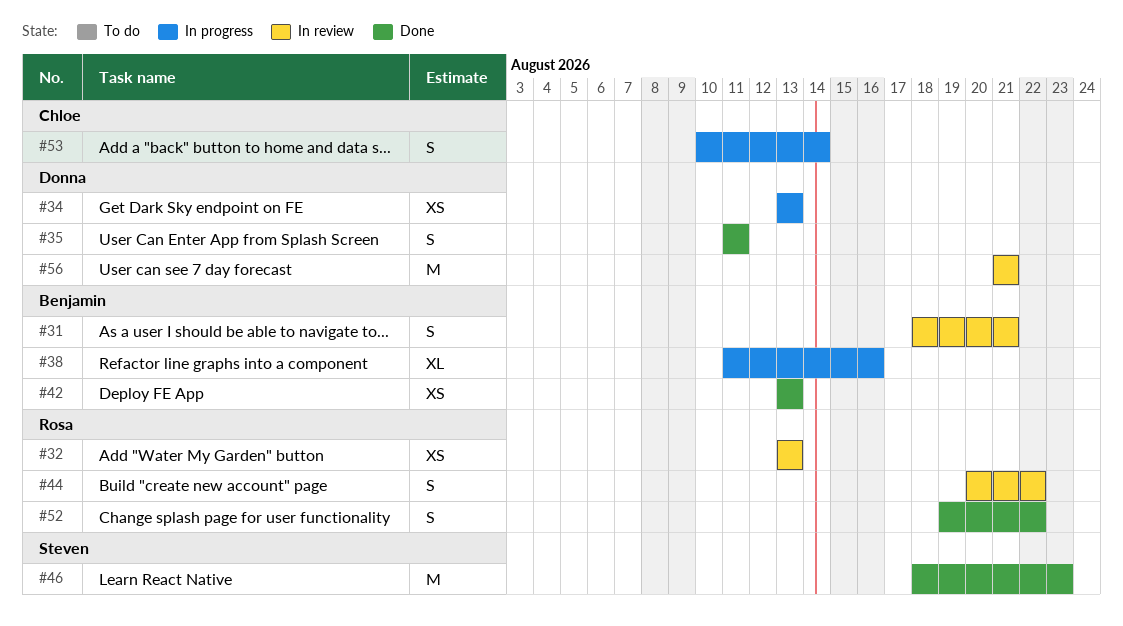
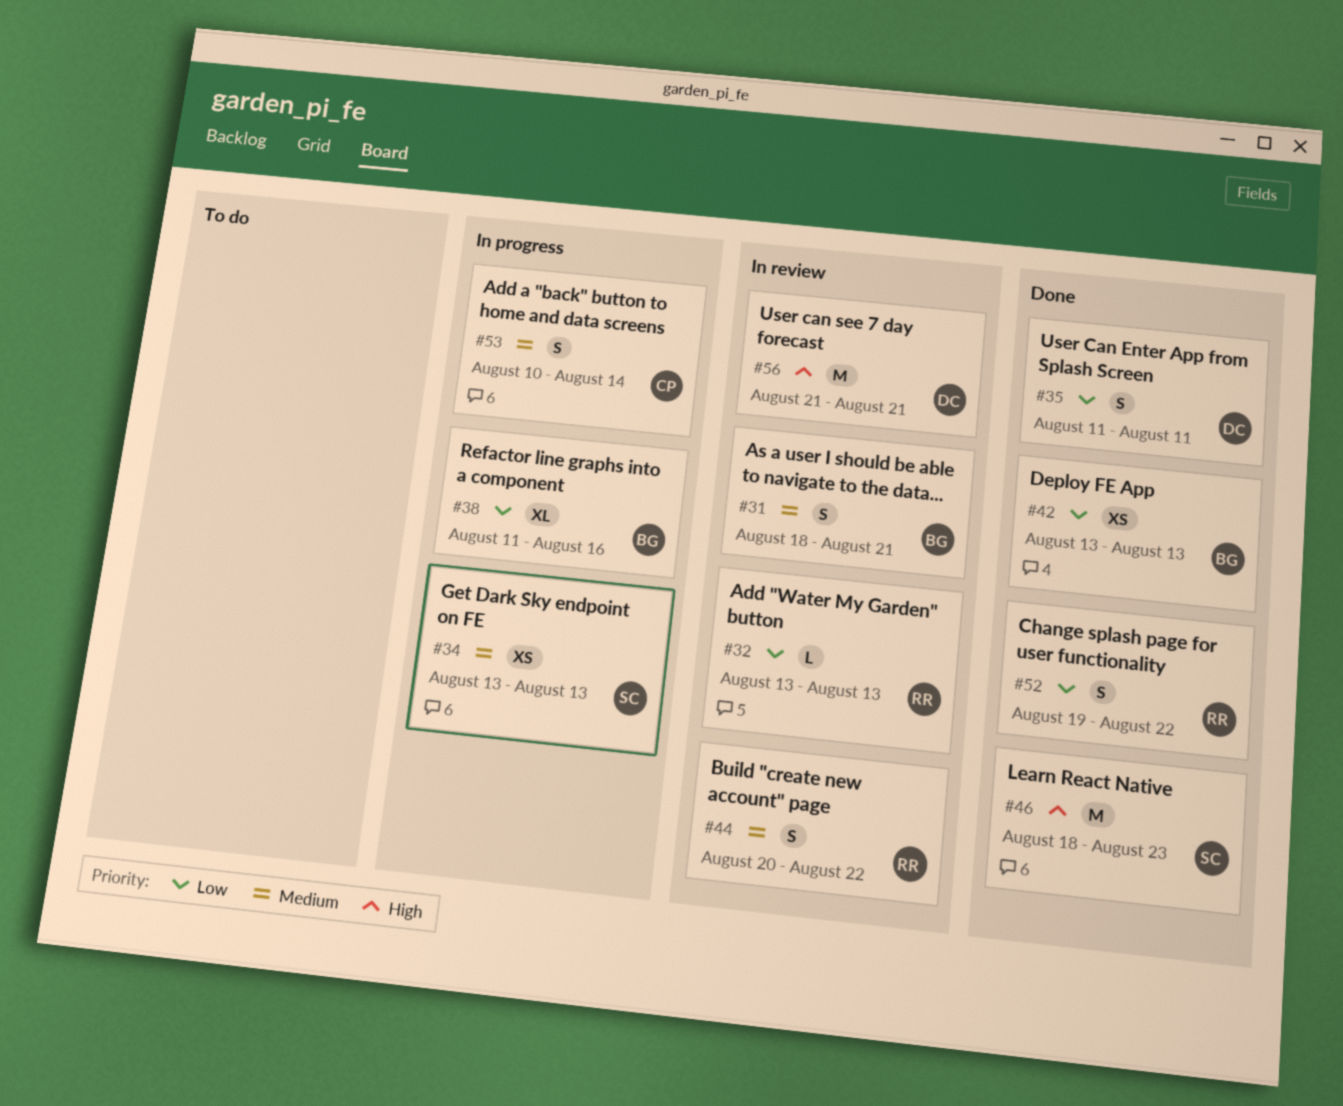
#32, estimate: XS -> L
#34, owner: Donna -> Steven

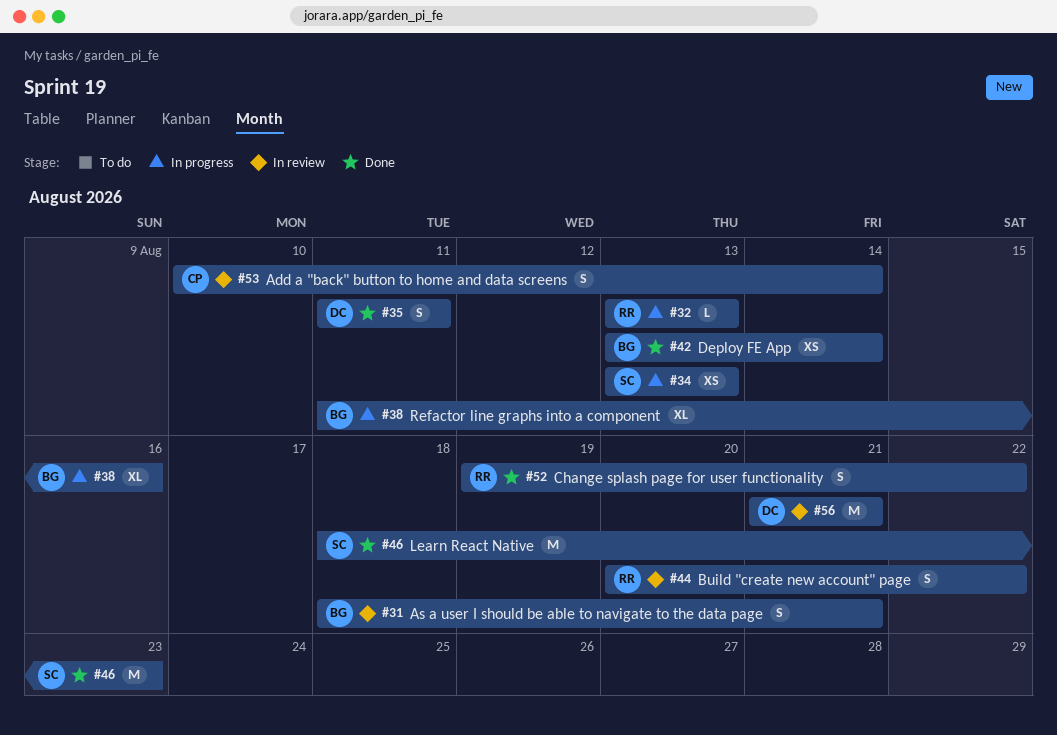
#32, status: In review -> In progress
#42, due: Aug 13 -> Aug 14
#53, status: In progress -> In review

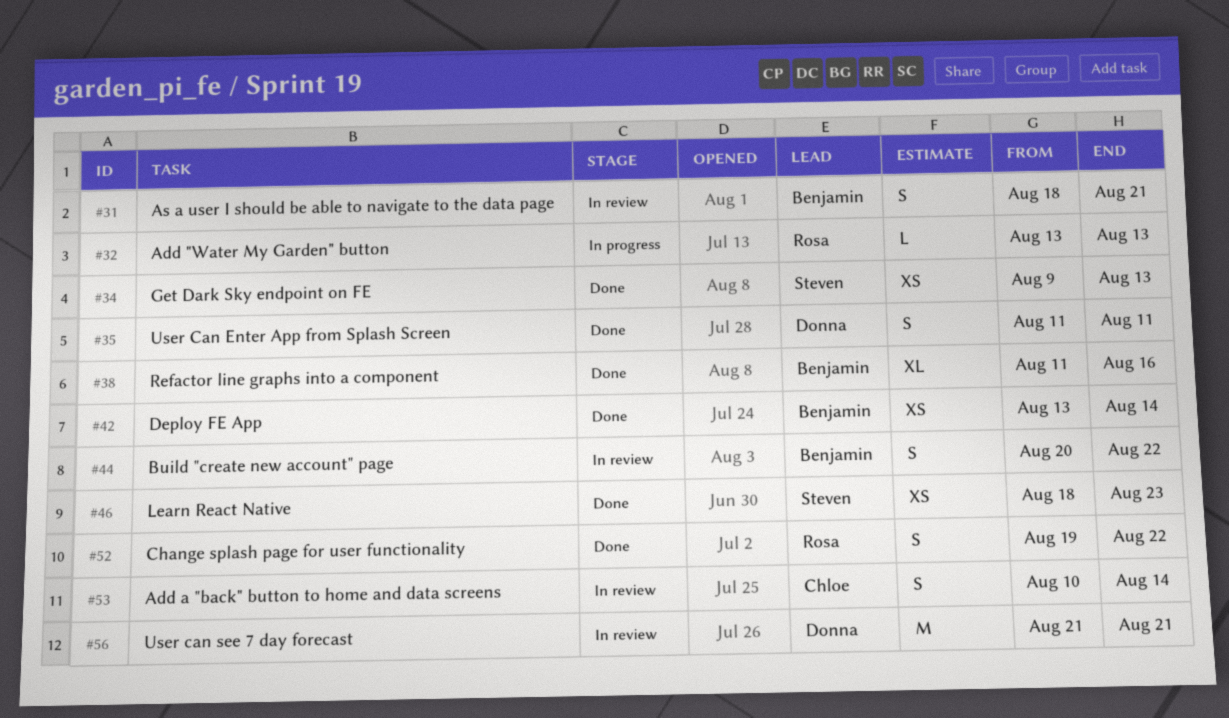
#34, status: In progress -> Done
#34, start: Aug 13 -> Aug 9
#38, status: In progress -> Done
#44, owner: Rosa -> Benjamin
#46, estimate: M -> XS

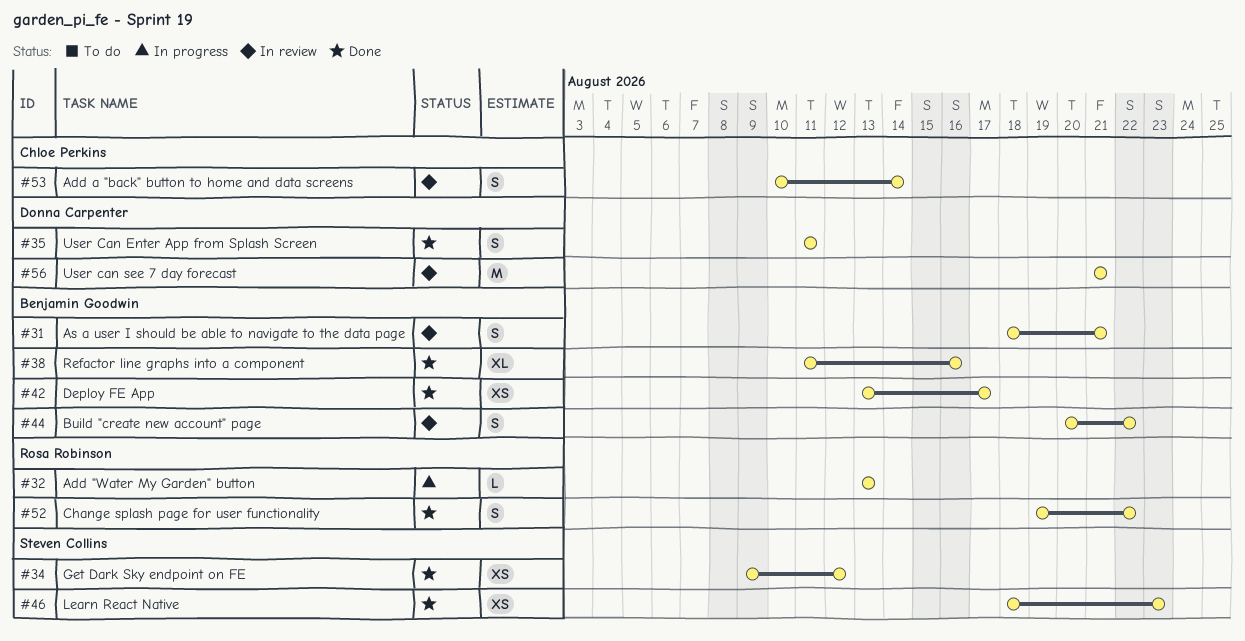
#34, due: Aug 13 -> Aug 12
#42, due: Aug 14 -> Aug 17

